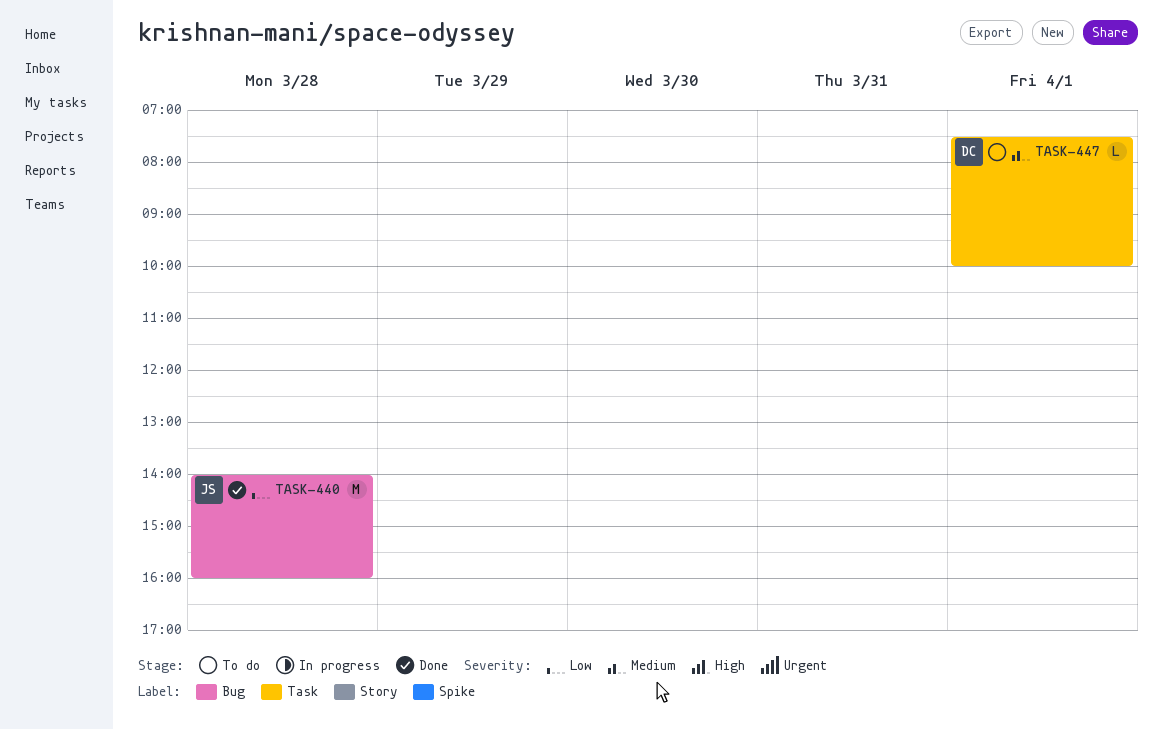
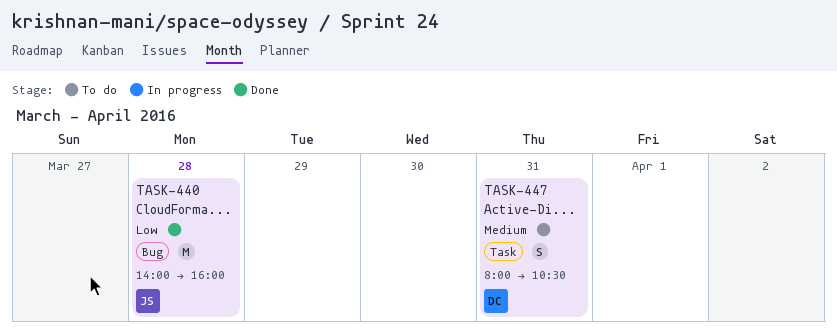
TASK-447, estimate: L -> S
TASK-447, day: Apr 1 -> Mar 31
TASK-447, begins: 07:30 -> 08:00
TASK-447, ends: 10:00 -> 10:30

